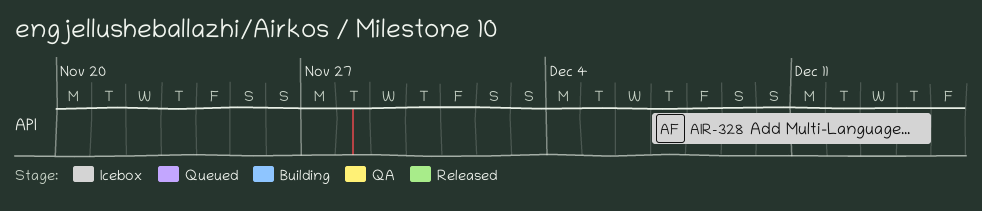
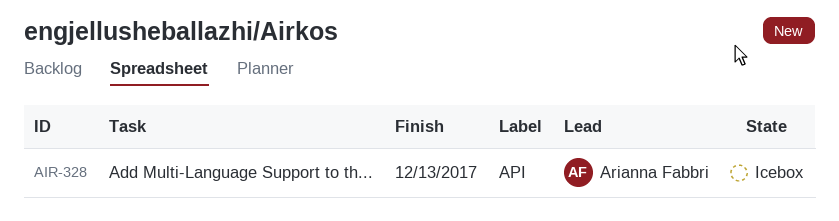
AIR-328, due: Dec 14 -> Dec 13

